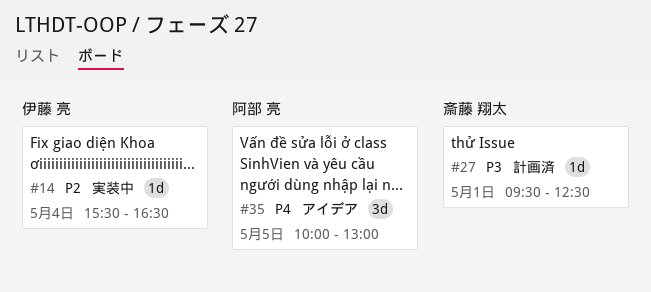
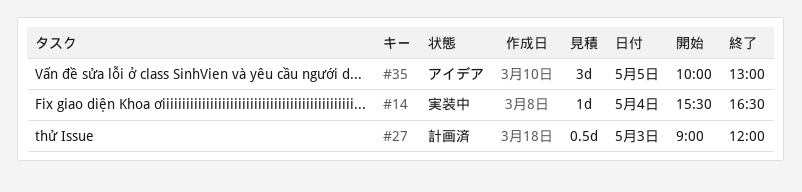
#27, estimate: 1d -> 0.5d
#27, day: May 1 -> May 3
#27, begins: 09:30 -> 09:00
#27, ends: 12:30 -> 12:00

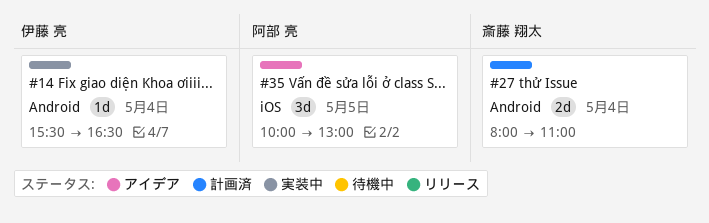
#27, estimate: 0.5d -> 2d
#27, day: May 3 -> May 4
#27, begins: 09:00 -> 08:00
#27, ends: 12:00 -> 11:00

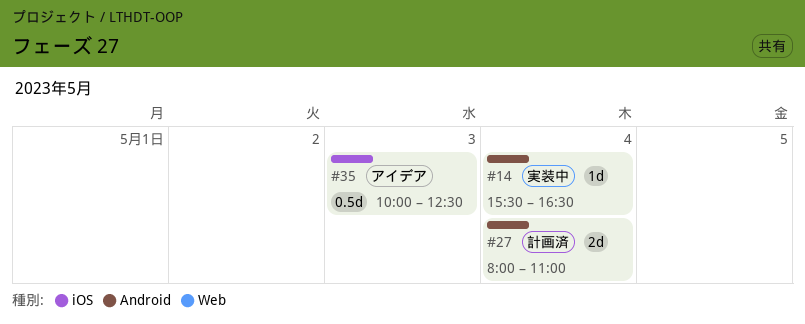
#35, estimate: 3d -> 0.5d
#35, day: May 5 -> May 3
#35, ends: 13:00 -> 12:30

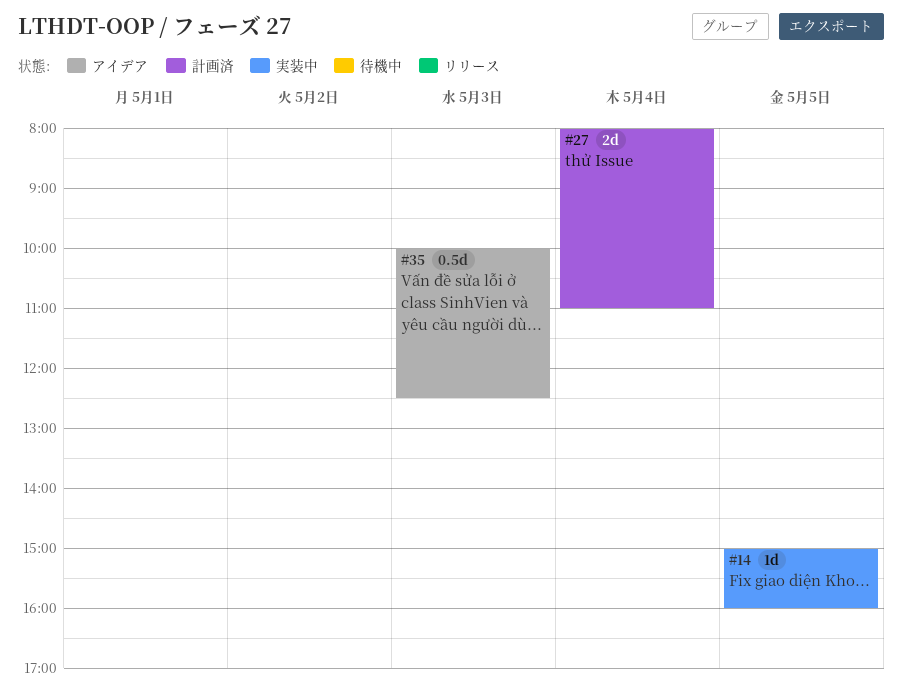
#14, day: May 4 -> May 5
#14, begins: 15:30 -> 15:00
#14, ends: 16:30 -> 16:00

